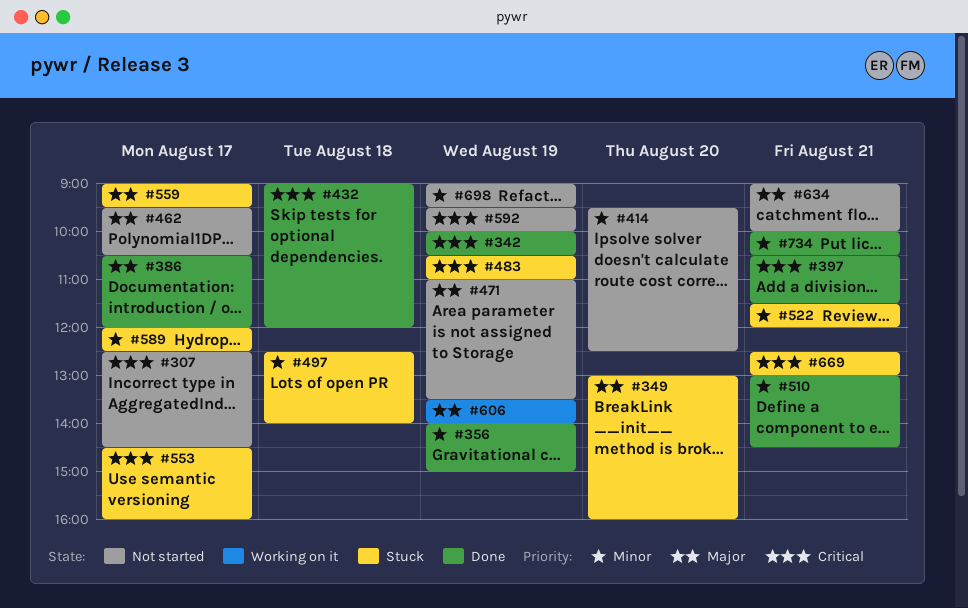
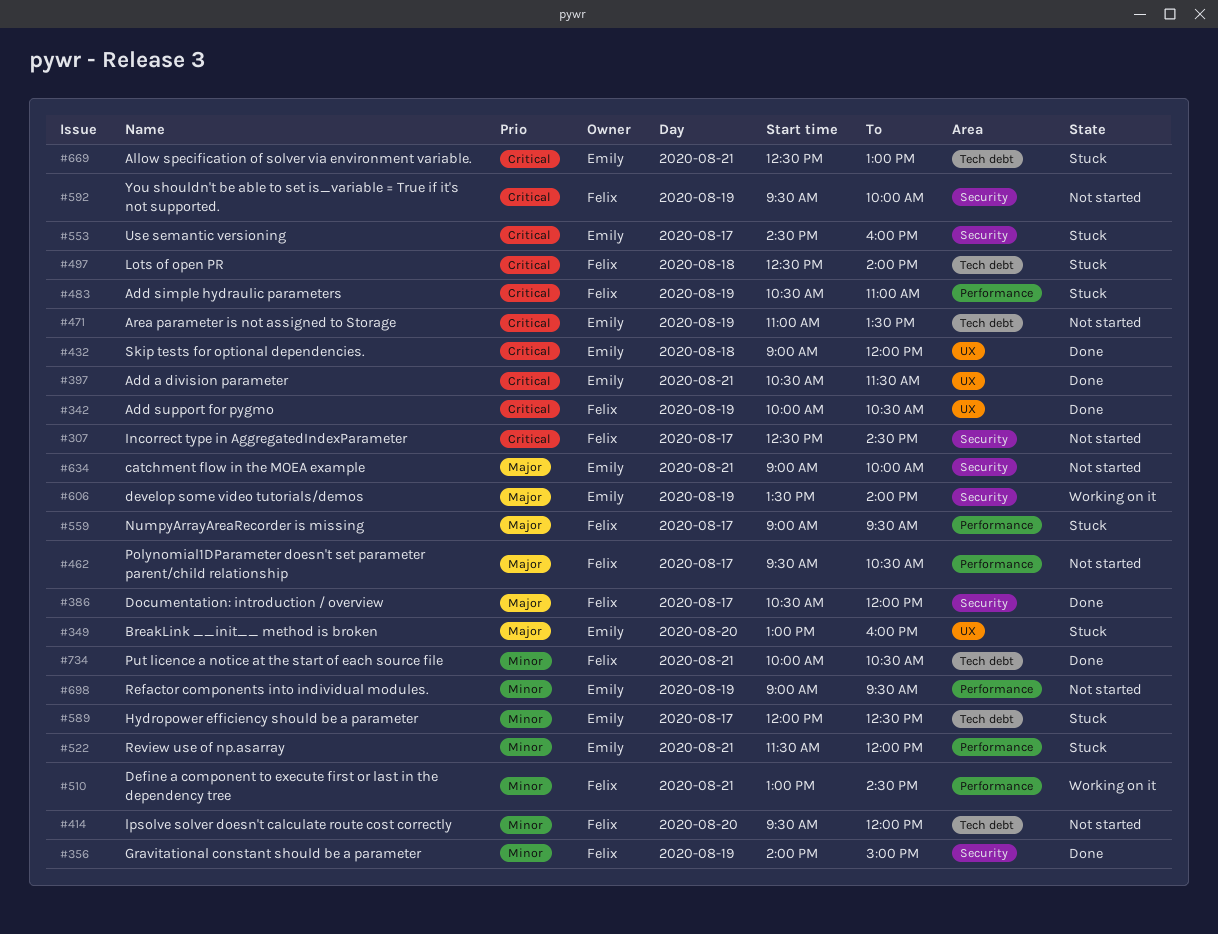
#414, ends: 12:30 -> 12:00
#471, priority: Major -> Critical
#497, priority: Minor -> Critical
#510, status: Done -> Working on it

